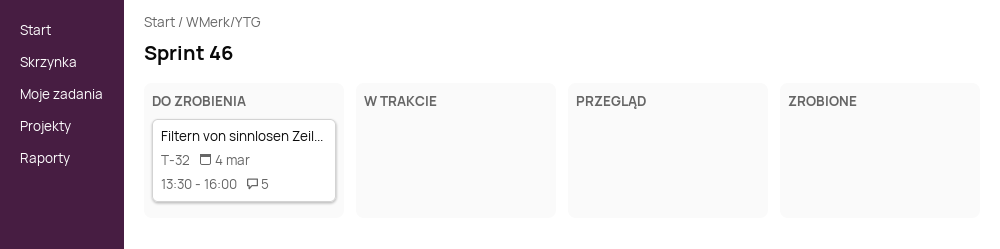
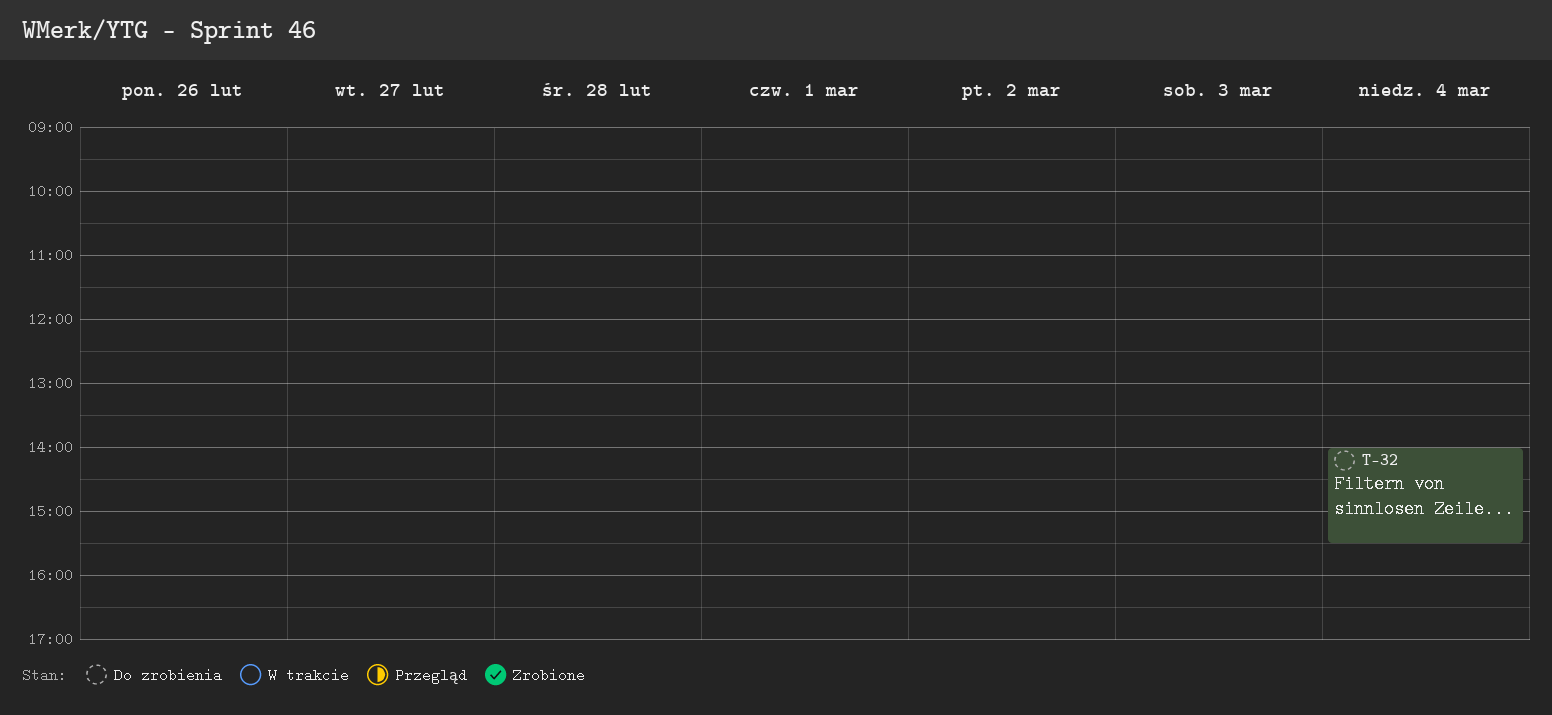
T-32, begins: 13:30 -> 14:00
T-32, ends: 16:00 -> 15:30

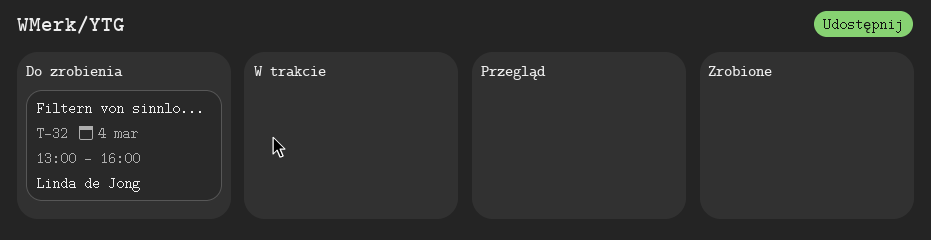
T-32, begins: 14:00 -> 13:00
T-32, ends: 15:30 -> 16:00

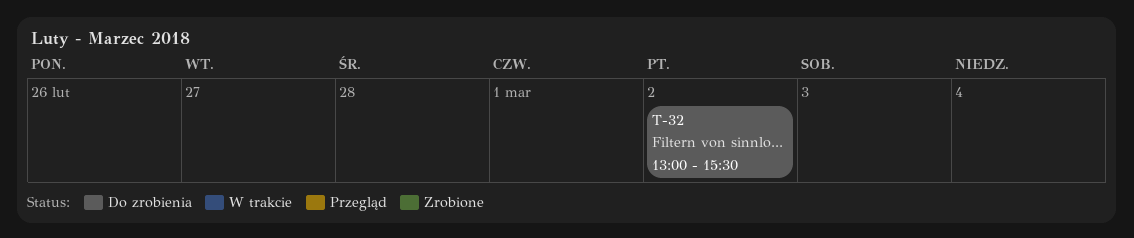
T-32, day: Mar 4 -> Mar 2
T-32, ends: 16:00 -> 15:30

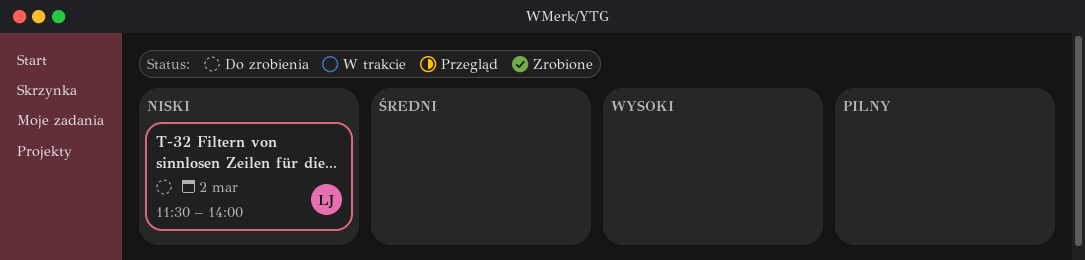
T-32, begins: 13:00 -> 11:30
T-32, ends: 15:30 -> 14:00

